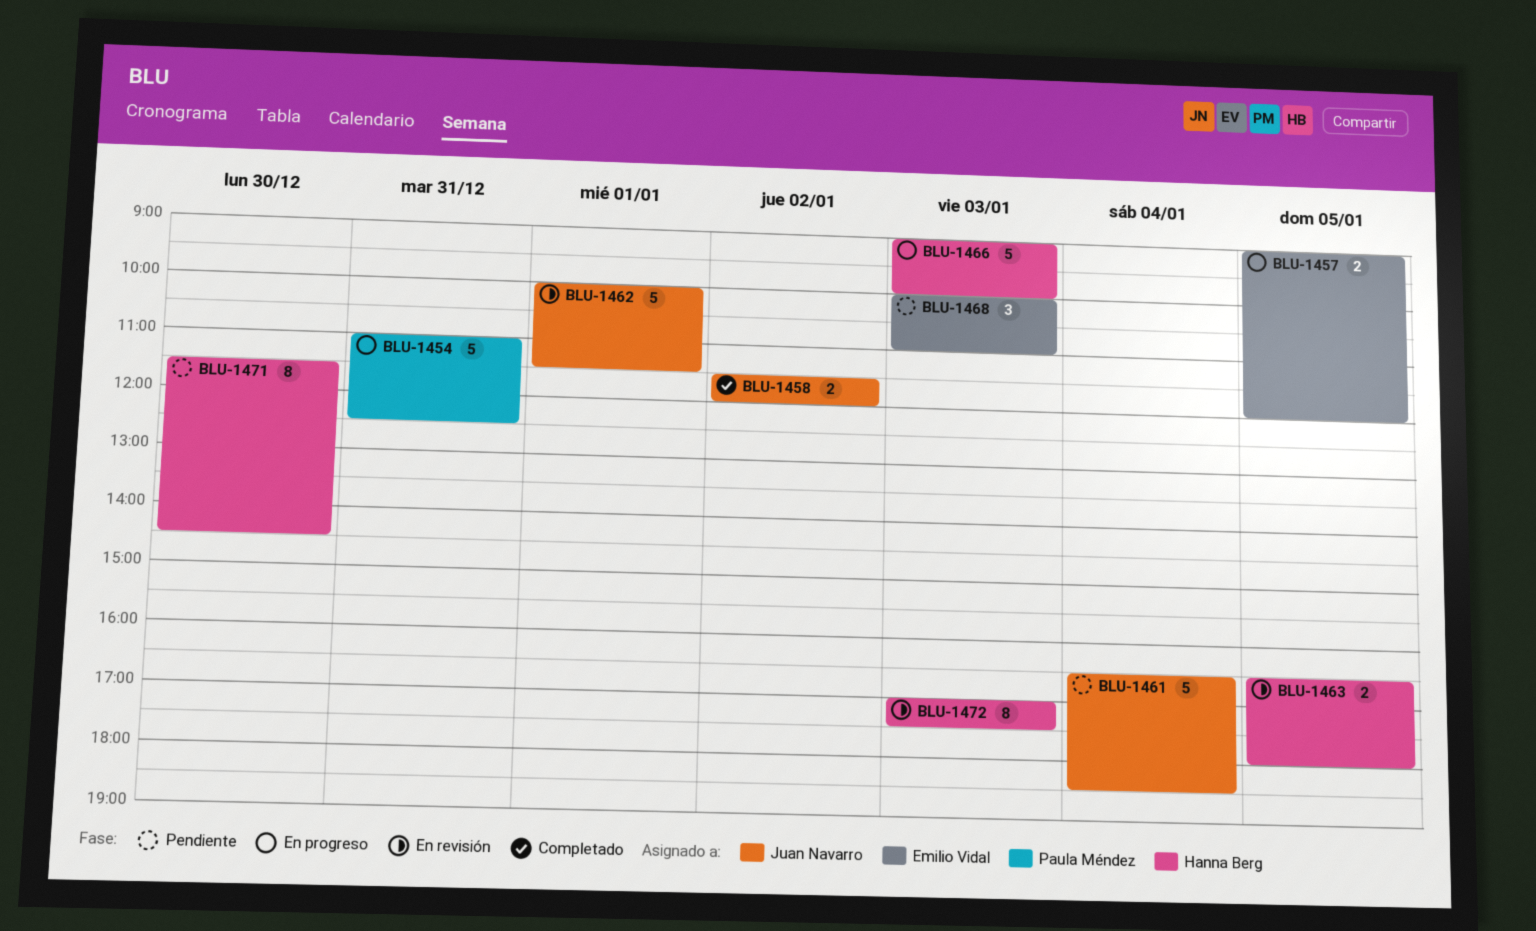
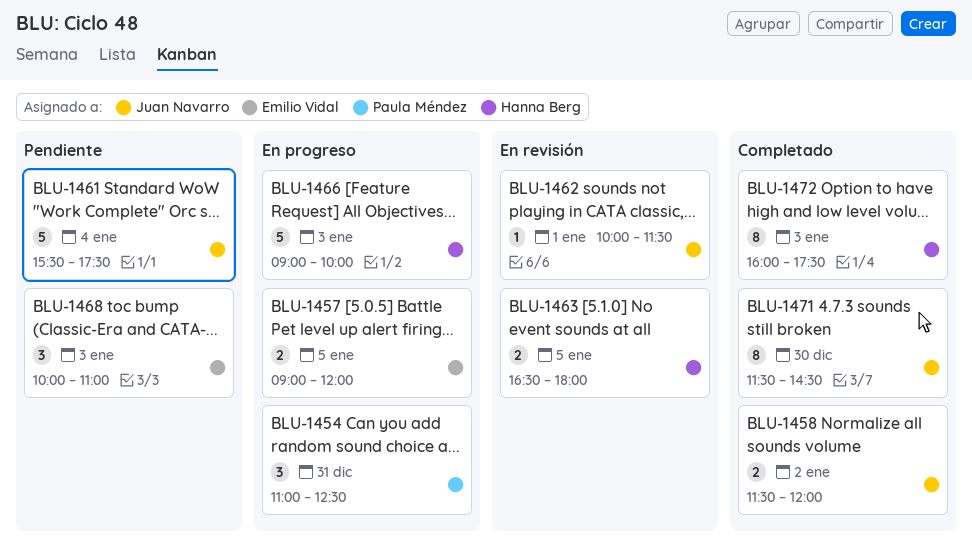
BLU-1454, estimate: 5 -> 3
BLU-1461, begins: 16:30 -> 15:30
BLU-1461, ends: 18:30 -> 17:30
BLU-1462, estimate: 5 -> 1
BLU-1471, status: Pendiente -> Completado
BLU-1471, owner: Hanna Berg -> Juan Navarro
BLU-1472, status: En revisión -> Completado
BLU-1472, begins: 17:00 -> 16:00

